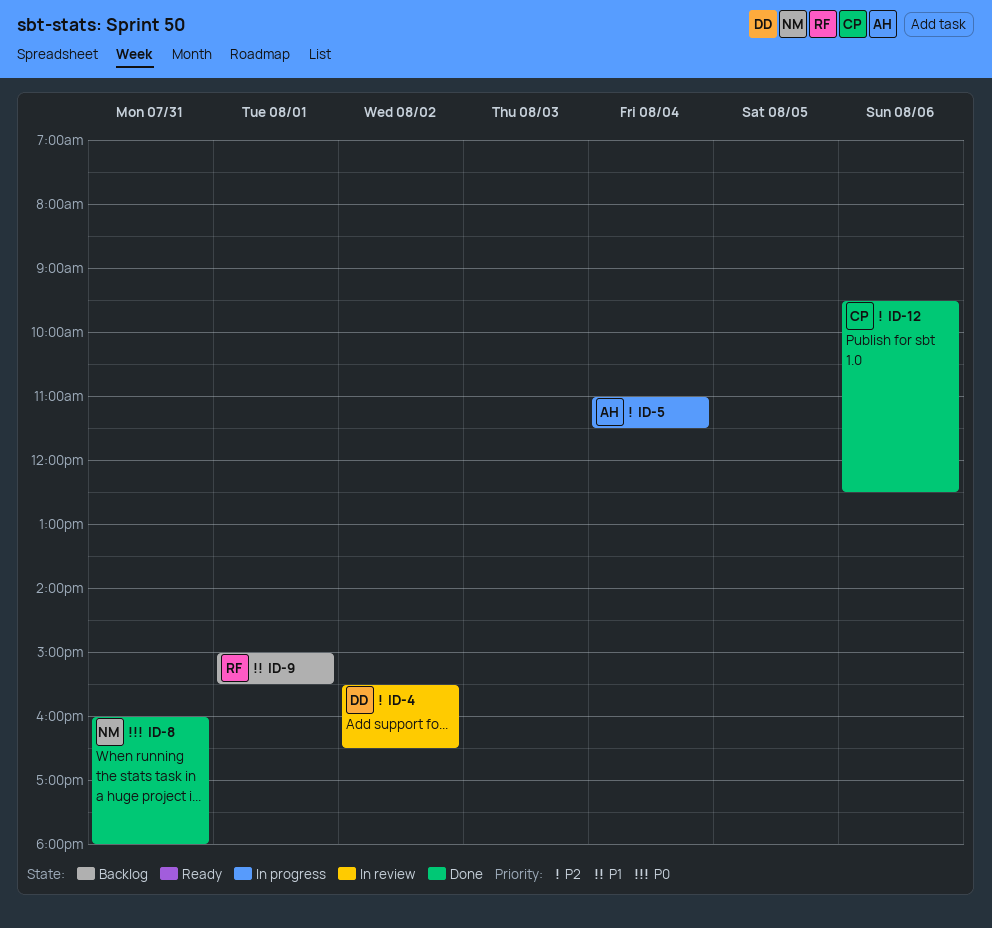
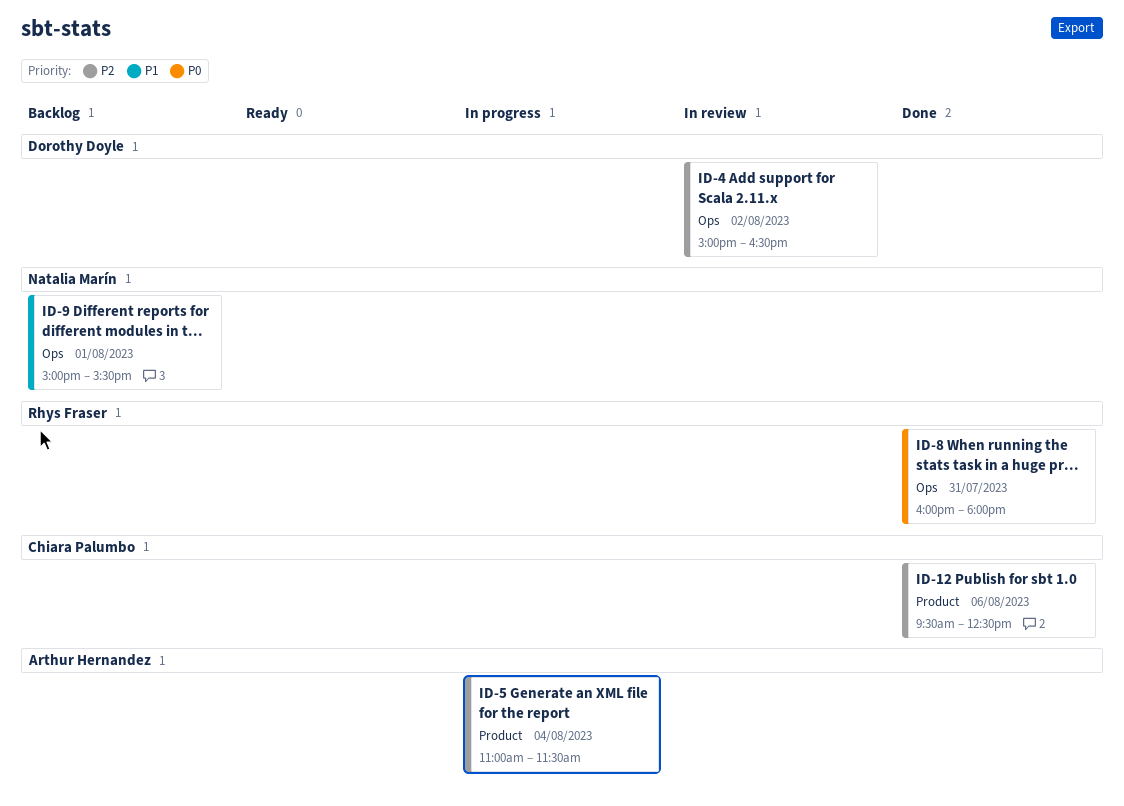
ID-4, begins: 15:30 -> 15:00
ID-8, owner: Natalia Marín -> Rhys Fraser
ID-9, owner: Rhys Fraser -> Natalia Marín

